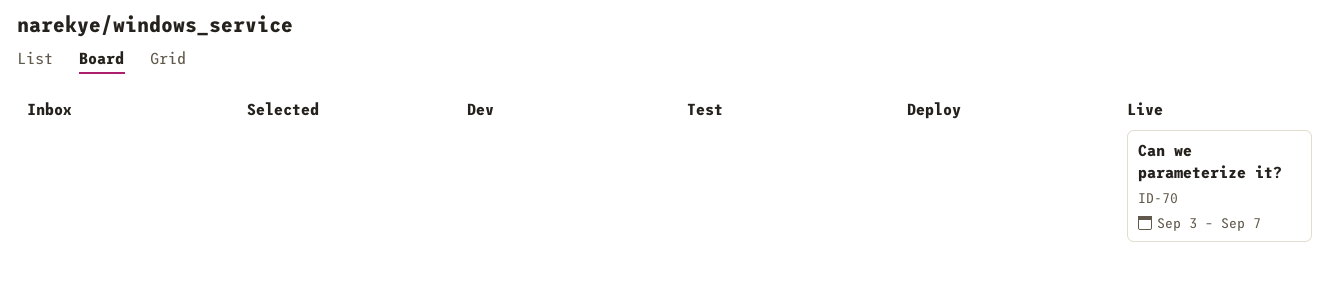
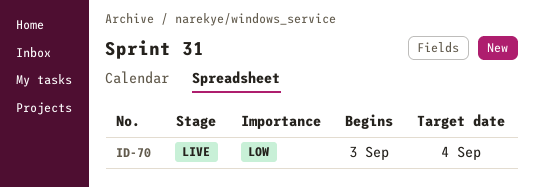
ID-70, due: Sep 7 -> Sep 4

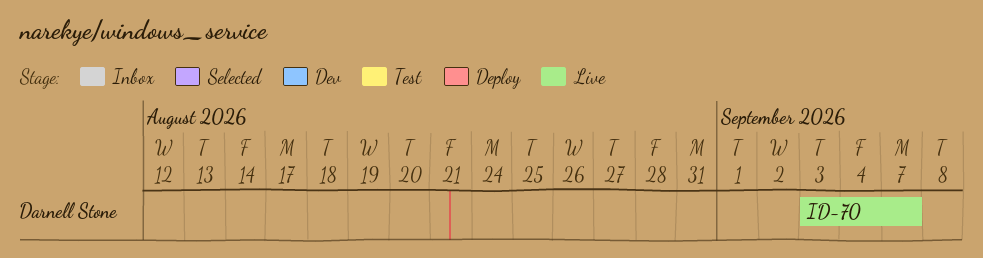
ID-70, due: Sep 4 -> Sep 7

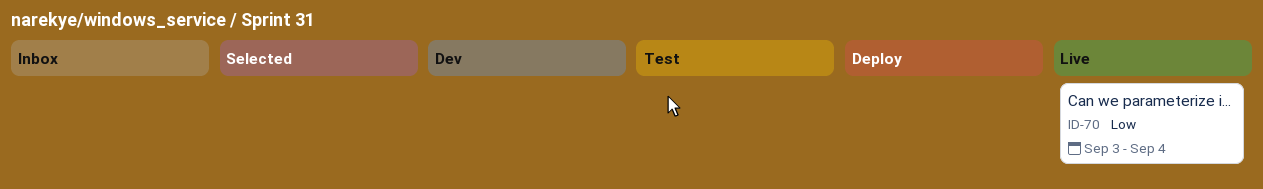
ID-70, due: Sep 7 -> Sep 4

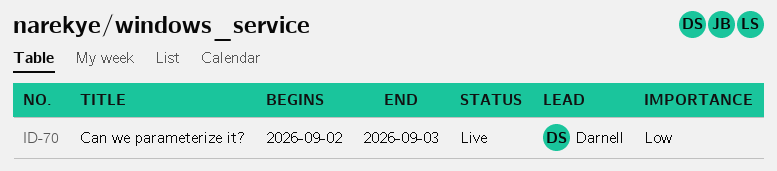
ID-70, start: Sep 3 -> Sep 2
ID-70, due: Sep 4 -> Sep 3

